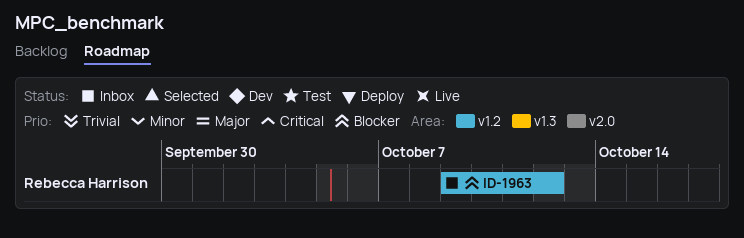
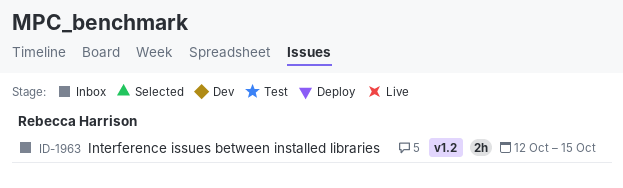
ID-1963, start: Oct 9 -> Oct 12
ID-1963, due: Oct 12 -> Oct 15

